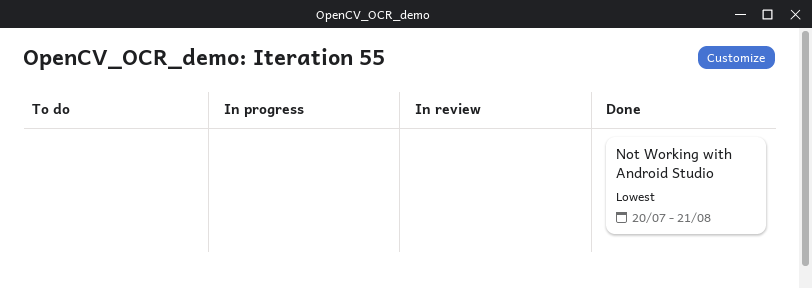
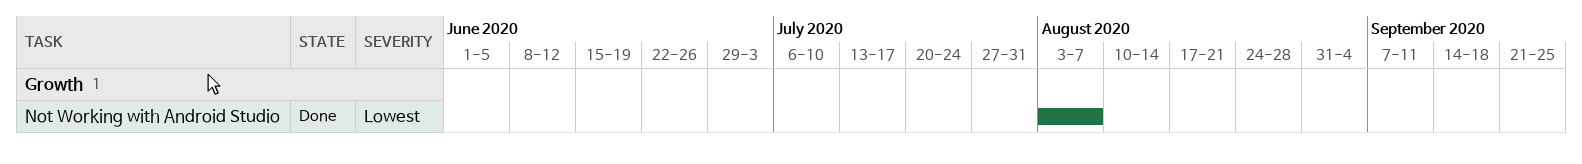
Not Working with Android Studio, start: Jul 20 -> Aug 3
Not Working with Android Studio, due: Aug 21 -> Aug 7

